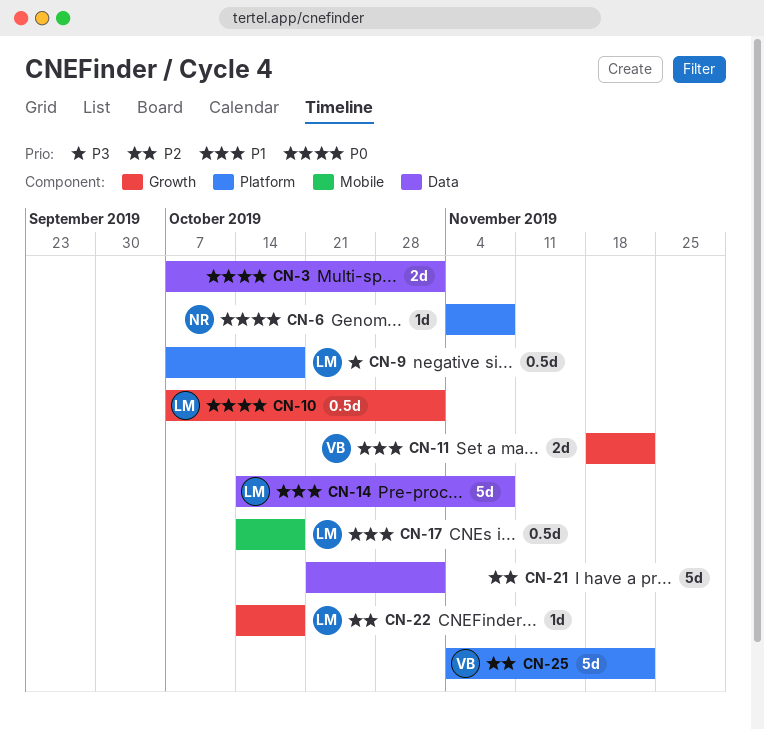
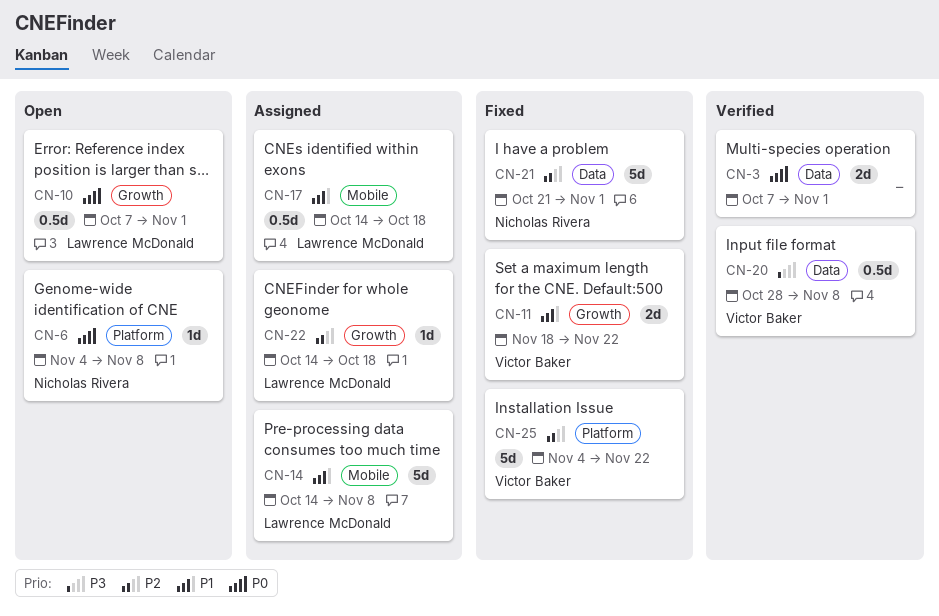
CN-9: present -> none
CN-14, label: Data -> Mobile
CN-20: none -> present
CN-21, owner: none -> Nicholas Rivera

